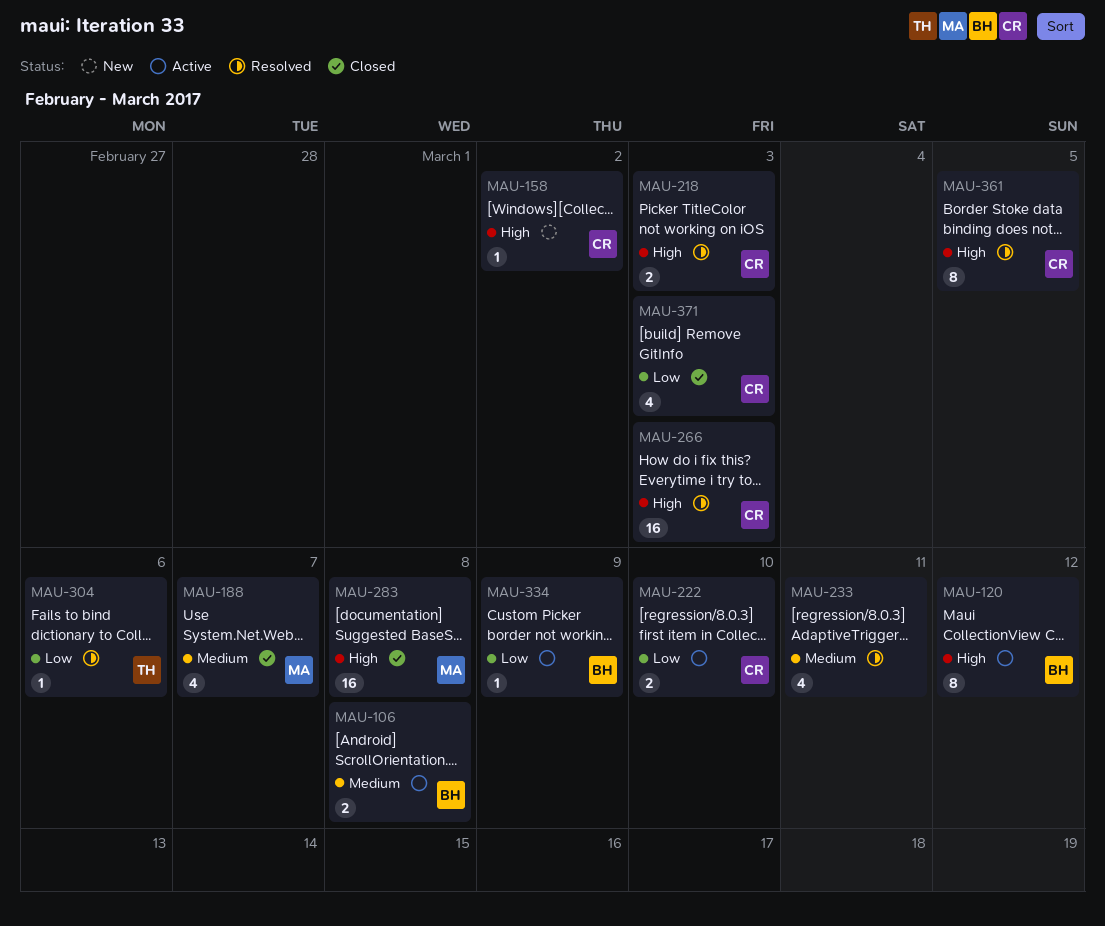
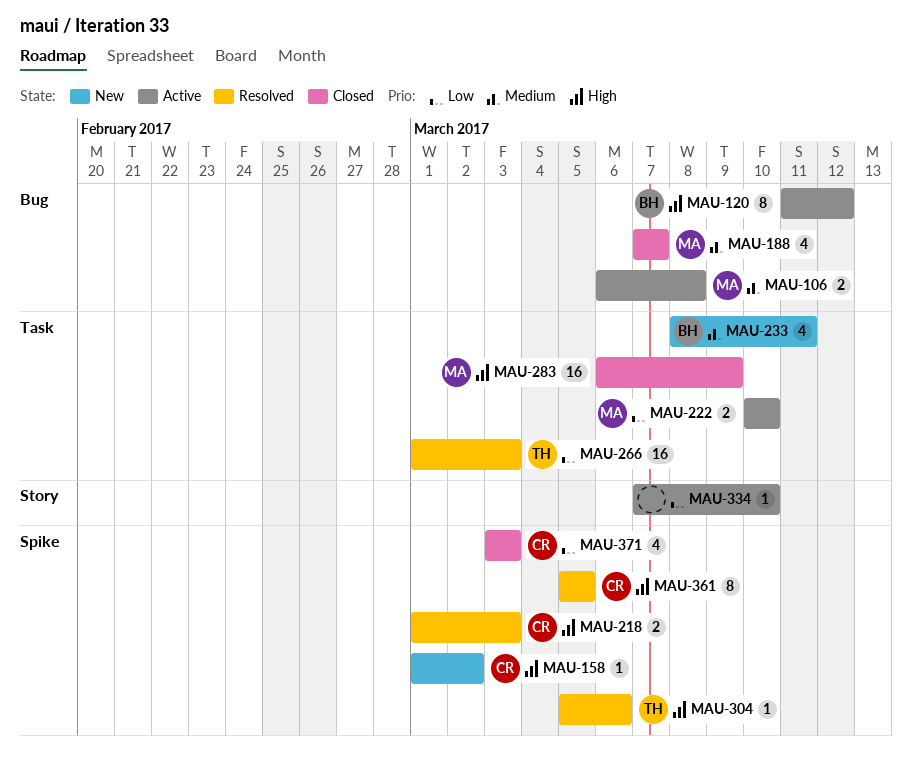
MAU-106, owner: BH -> MA
MAU-222, owner: CR -> MA
MAU-233, status: Resolved -> New
MAU-233, owner: none -> BH
MAU-266, owner: CR -> TH
MAU-266, priority: High -> Low
MAU-283, due: Mar 8 -> Mar 9
MAU-304, priority: Low -> High
MAU-334, owner: BH -> none
MAU-334, due: Mar 9 -> Mar 10

